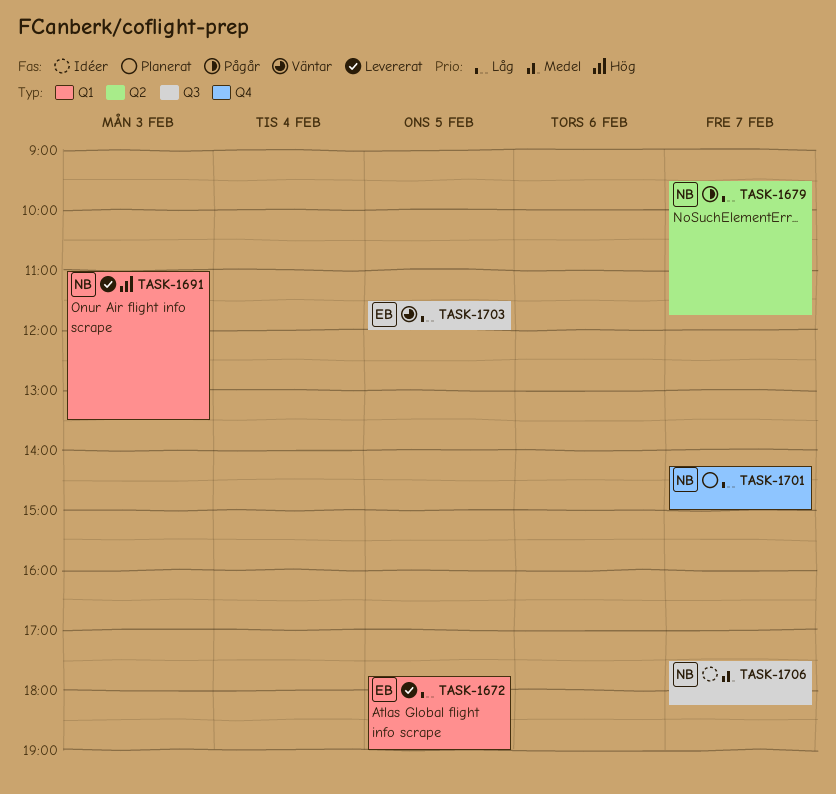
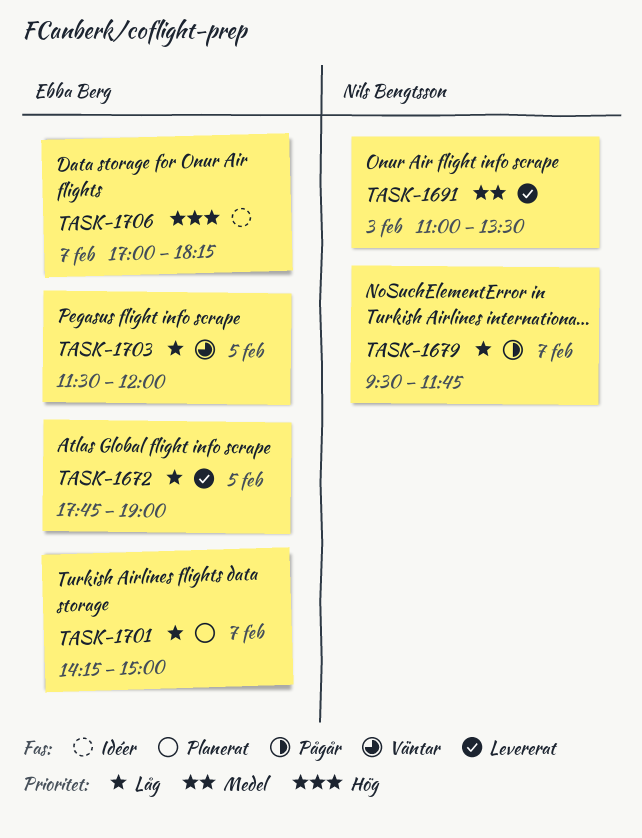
TASK-1691, priority: Hög -> Medel
TASK-1701, owner: Nils Bengtsson -> Ebba Berg
TASK-1706, owner: Nils Bengtsson -> Ebba Berg
TASK-1706, priority: Medel -> Hög
TASK-1706, begins: 17:30 -> 17:00

